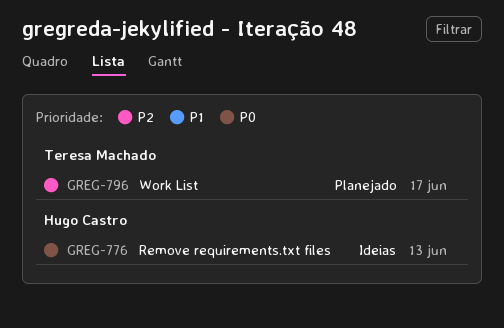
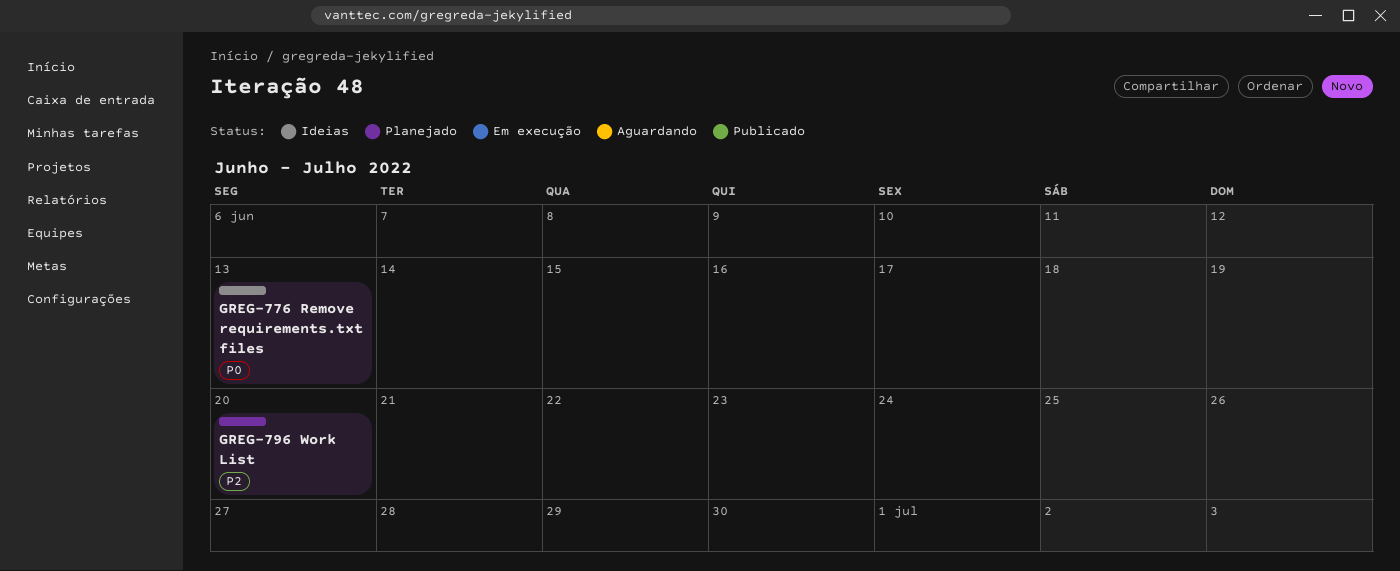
GREG-796, due: Jun 17 -> Jun 20

